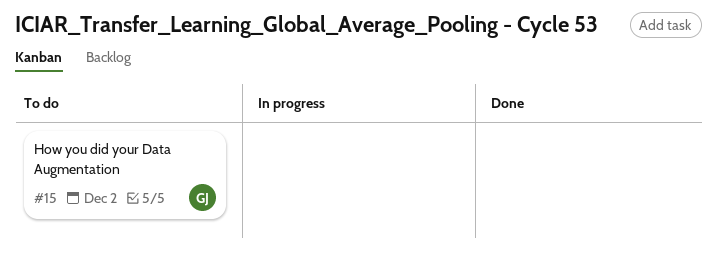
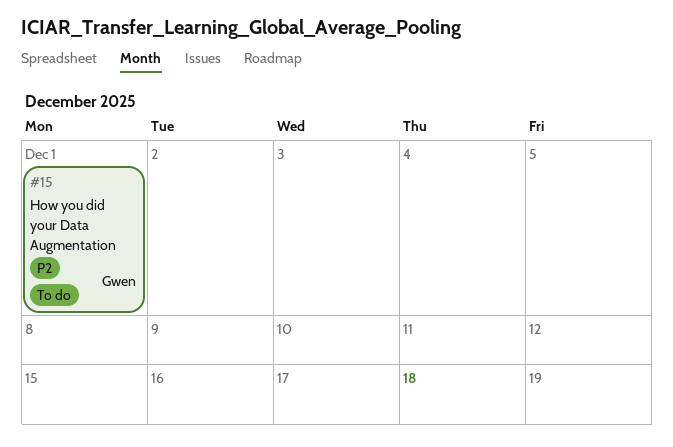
#15, due: Dec 2 -> Dec 1

